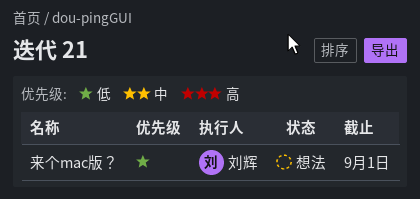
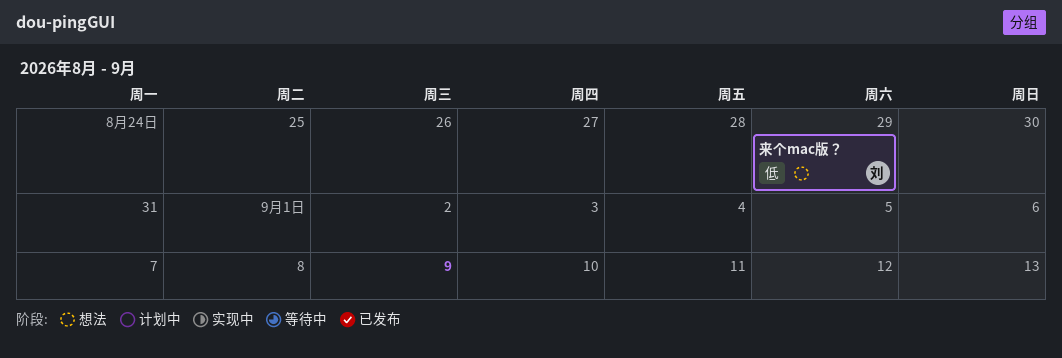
来个mac版？, due: Sep 1 -> Aug 29

